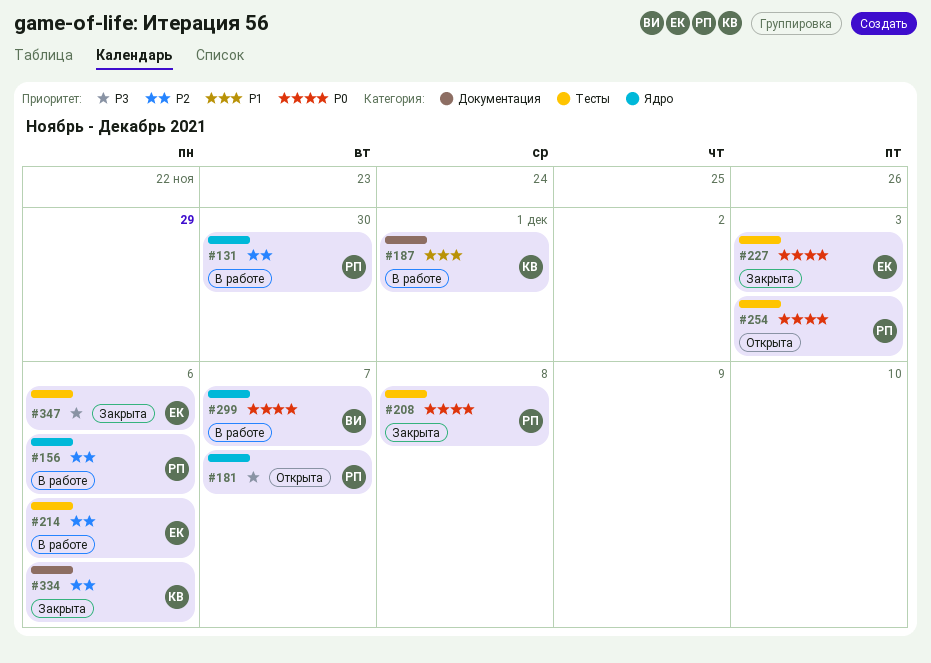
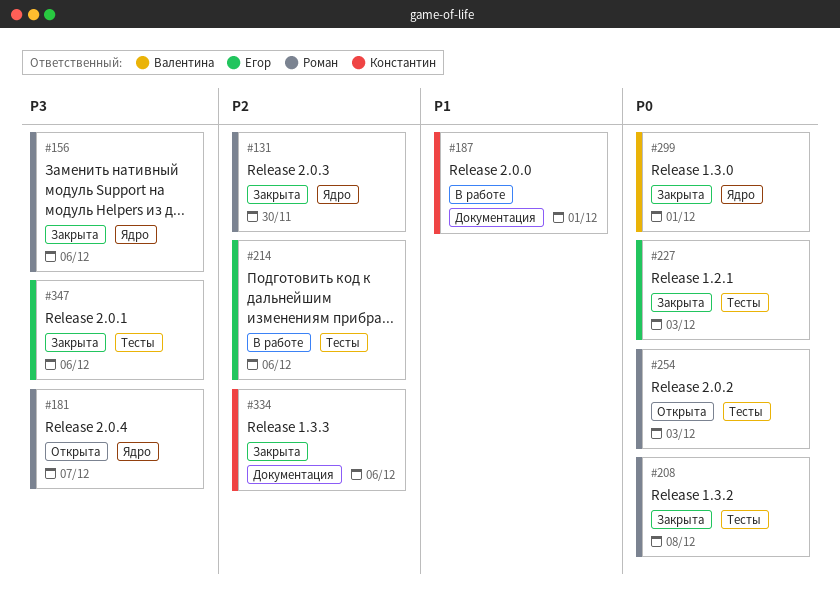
#131, status: В работе -> Закрыта
#156, status: В работе -> Закрыта
#156, priority: P2 -> P3
#299, status: В работе -> Закрыта
#299, due: Dec 7 -> Dec 1

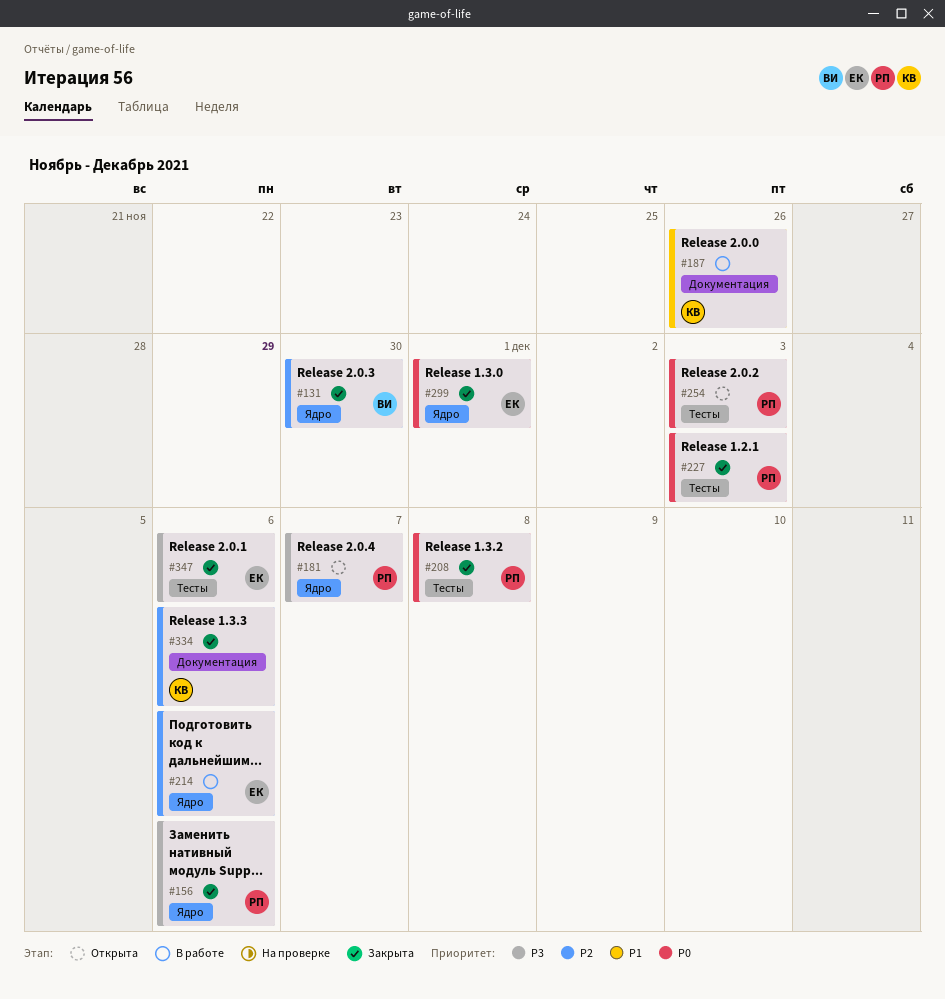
#131, owner: Роман -> Валентина
#187, due: Dec 1 -> Nov 26
#214, label: Тесты -> Ядро
#227, owner: Егор -> Роман
#299, owner: Валентина -> Егор

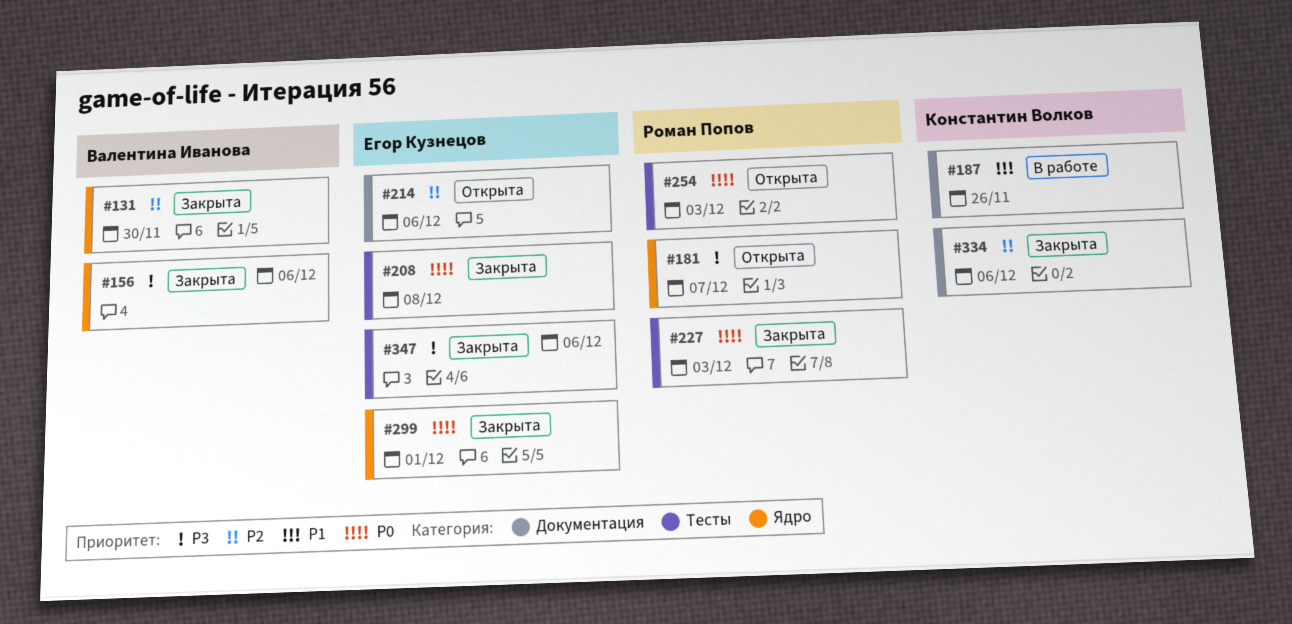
#156, owner: Роман Попов -> Валентина Иванова
#208, owner: Роман Попов -> Егор Кузнецов
#214, status: В работе -> Открыта
#214, label: Ядро -> Документация

